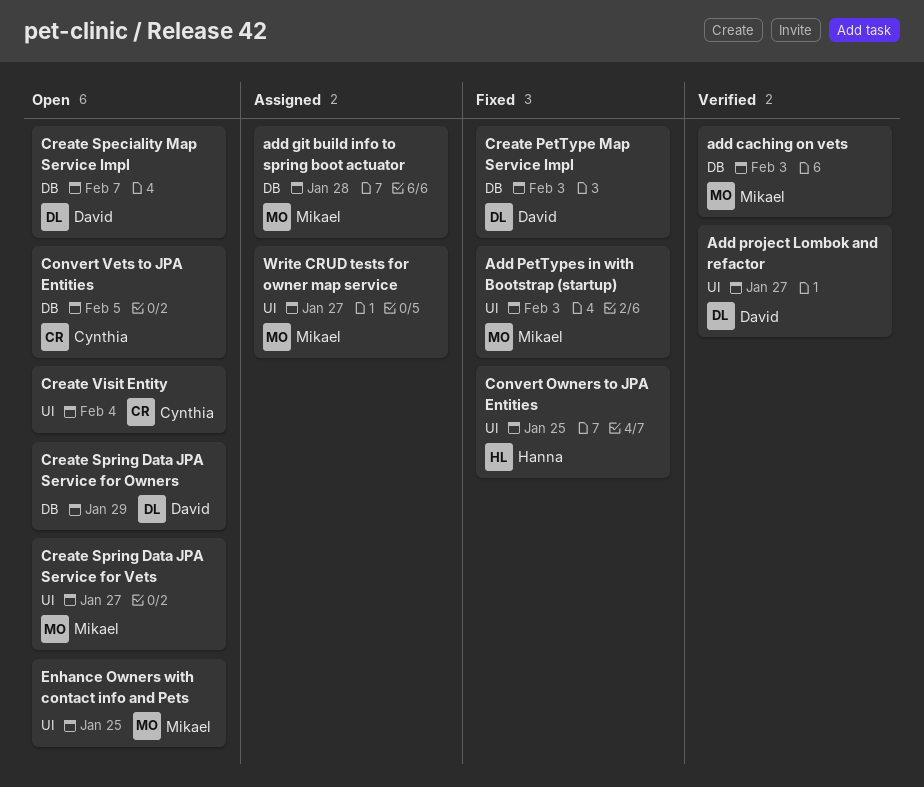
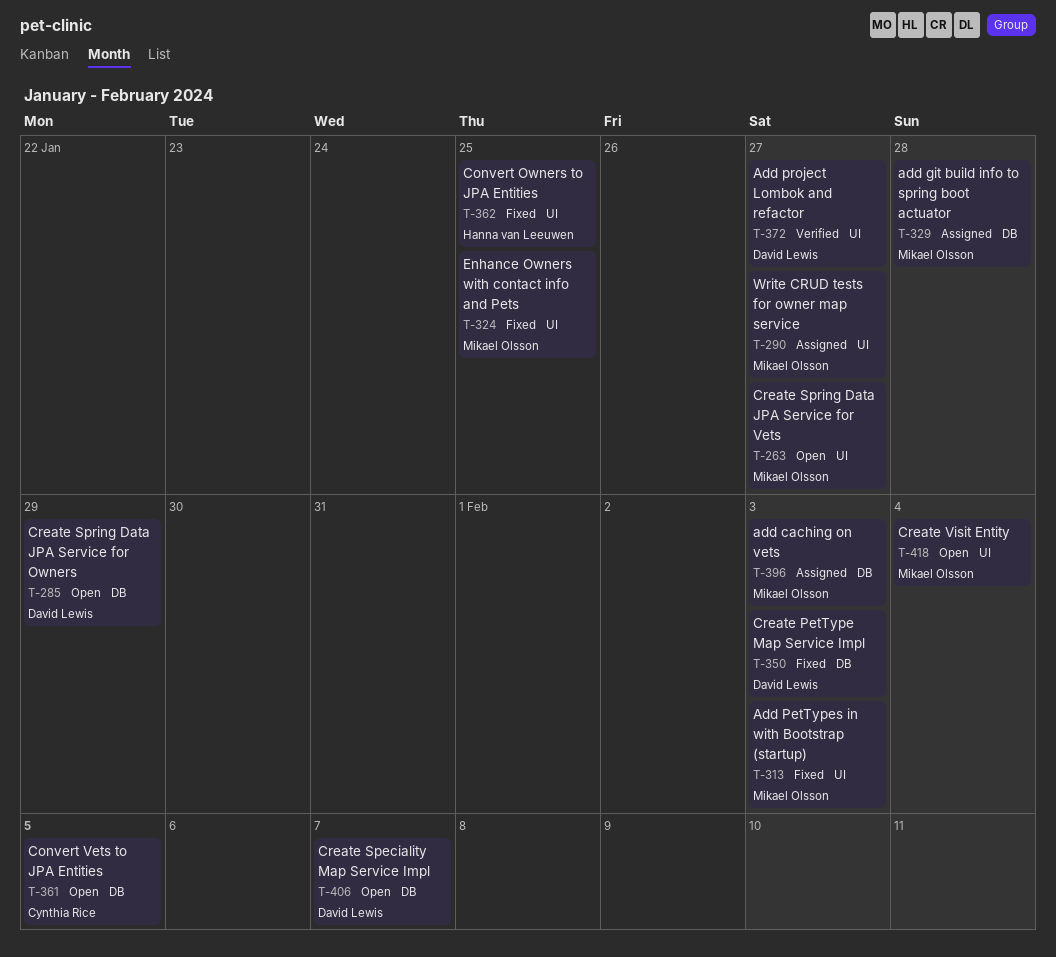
add caching on vets, status: Verified -> Assigned
Create Visit Entity, owner: Cynthia Rice -> Mikael Olsson
Enhance Owners with contact info and Pets, status: Open -> Fixed

